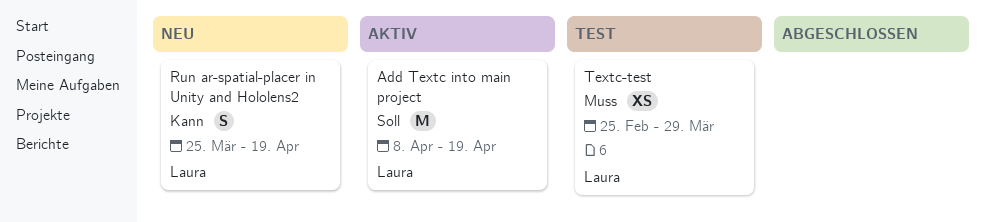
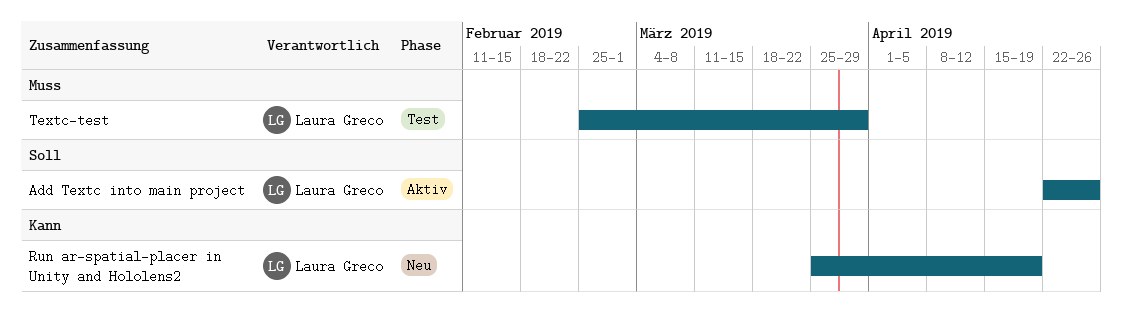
Add Textc into main project, start: Apr 8 -> Apr 22
Add Textc into main project, due: Apr 19 -> Apr 26

